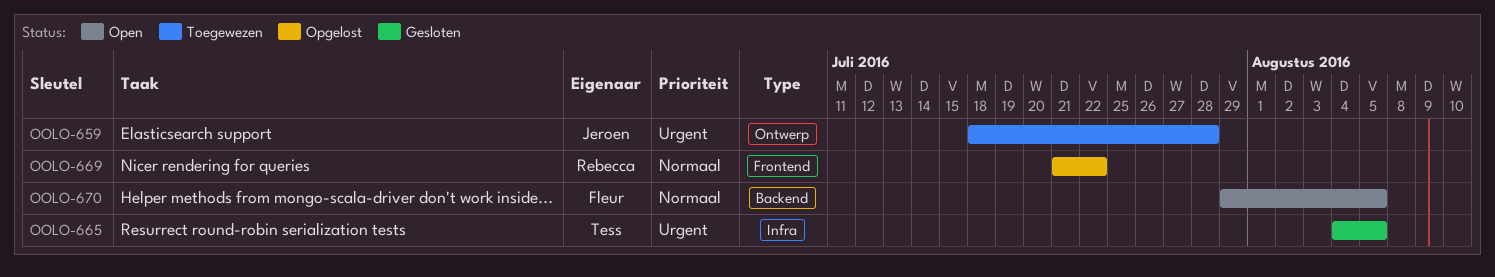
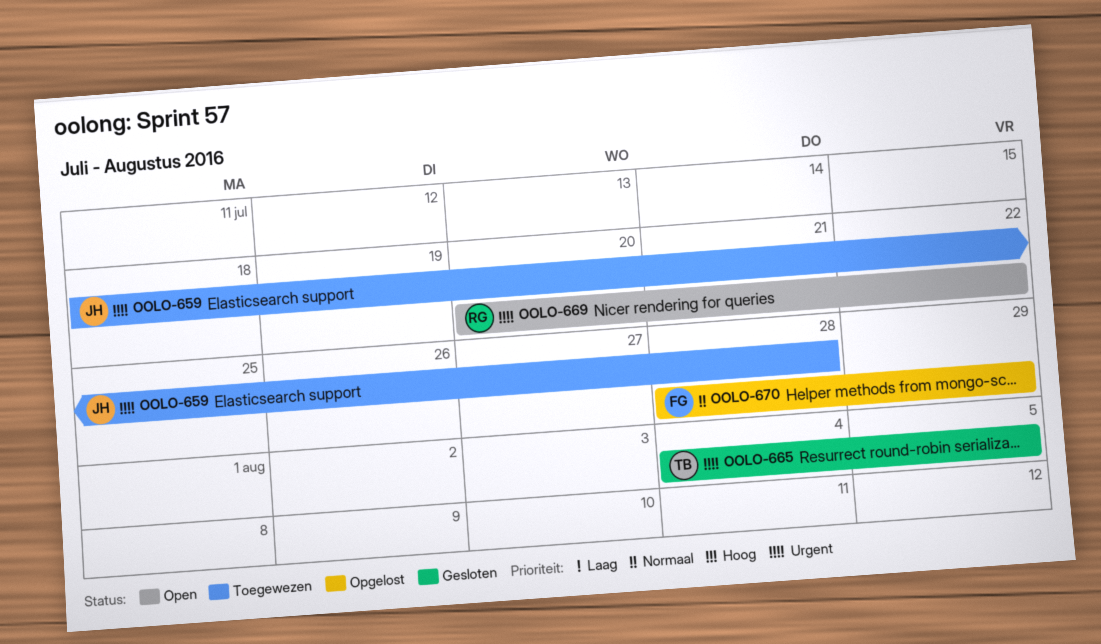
OOLO-669, status: Opgelost -> Open
OOLO-669, priority: Normaal -> Urgent
OOLO-669, start: Jul 21 -> Jul 20
OOLO-670, status: Open -> Opgelost
OOLO-670, start: Jul 29 -> Jul 28
OOLO-670, due: Aug 5 -> Jul 29

